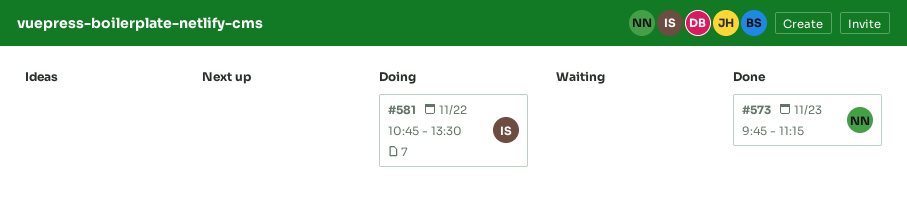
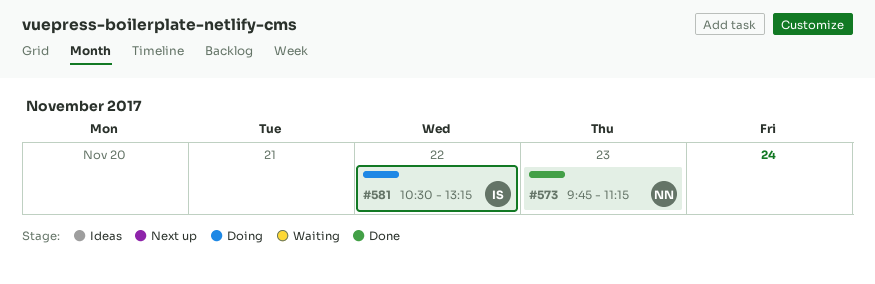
#581, begins: 10:45 -> 10:30
#581, ends: 13:30 -> 13:15

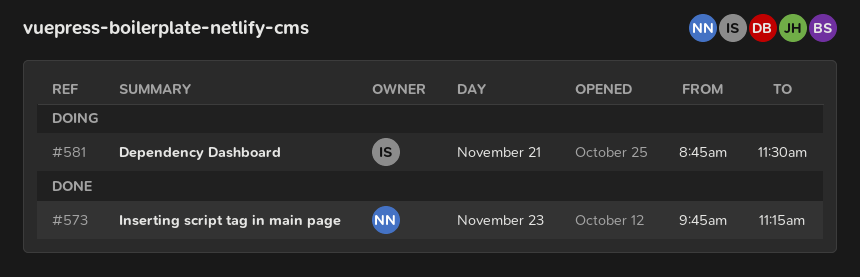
#581, day: Nov 22 -> Nov 21
#581, begins: 10:30 -> 08:45
#581, ends: 13:15 -> 11:30

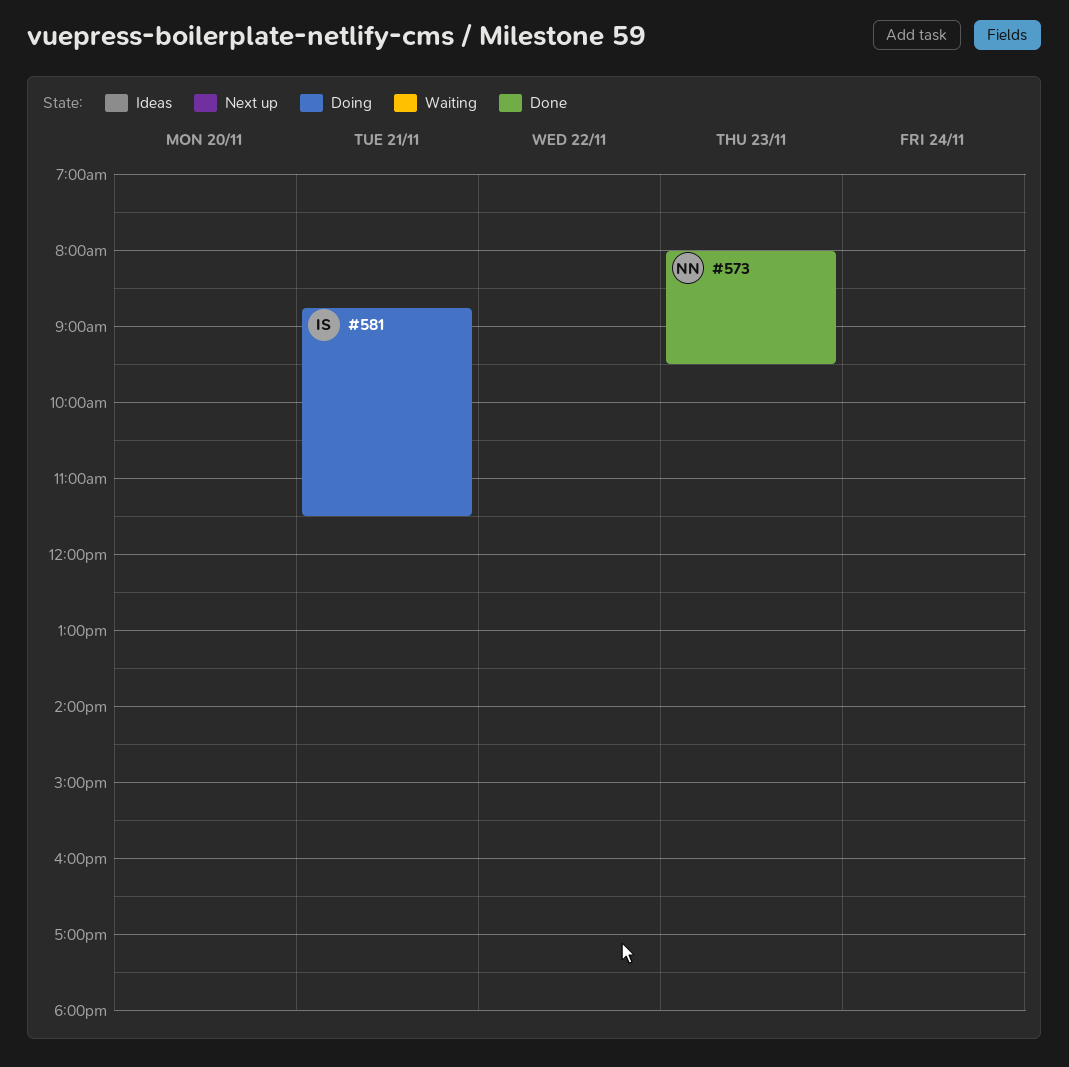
#573, begins: 09:45 -> 08:00
#573, ends: 11:15 -> 09:30

